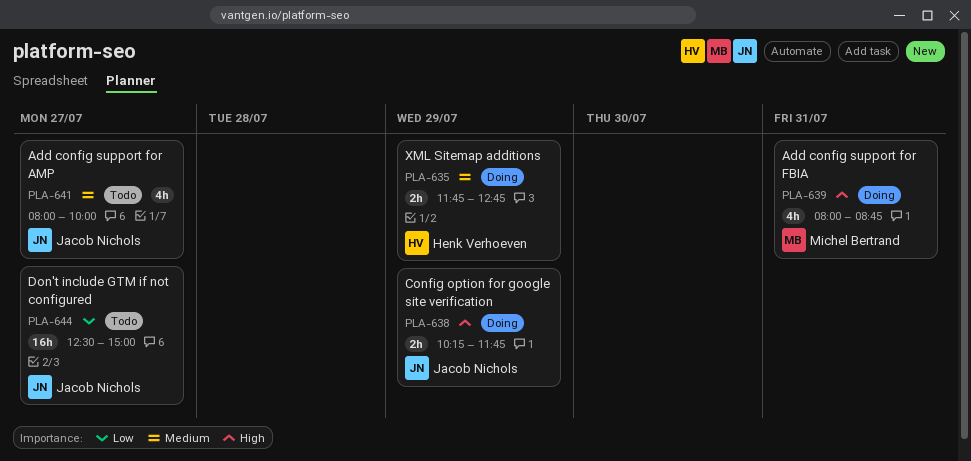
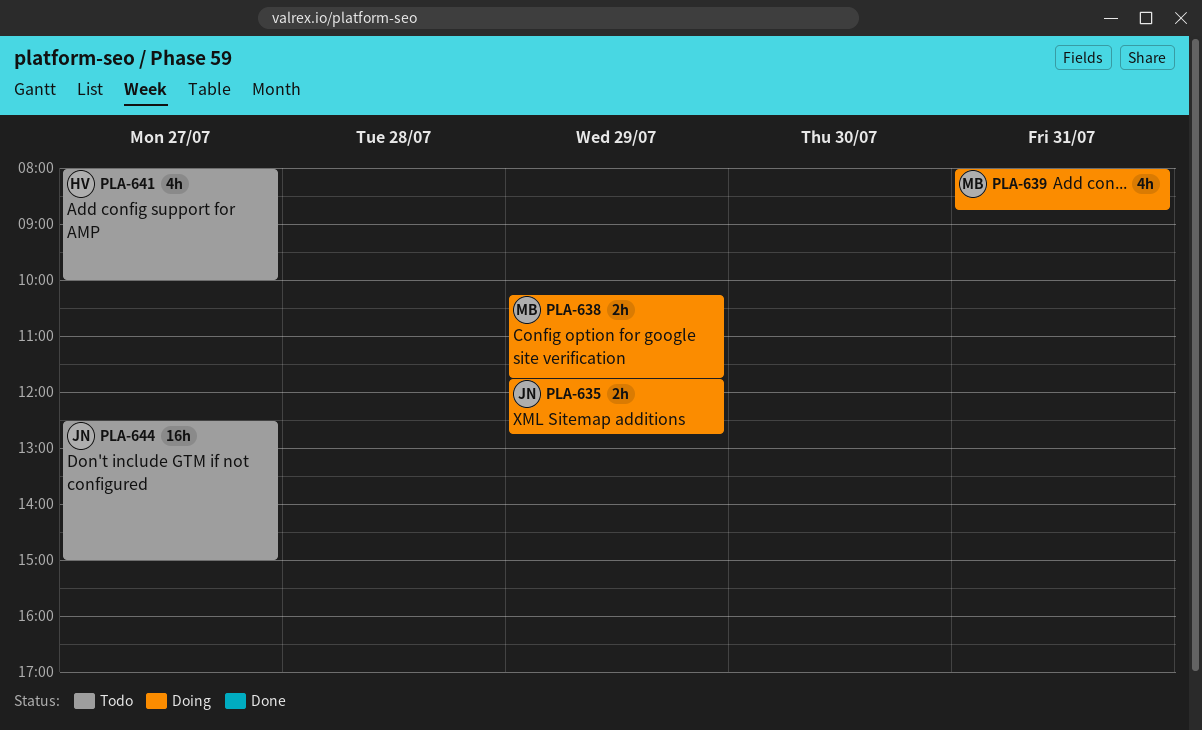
PLA-635, owner: Henk Verhoeven -> Jacob Nichols
PLA-638, owner: Jacob Nichols -> Michel Bertrand
PLA-641, owner: Jacob Nichols -> Henk Verhoeven

